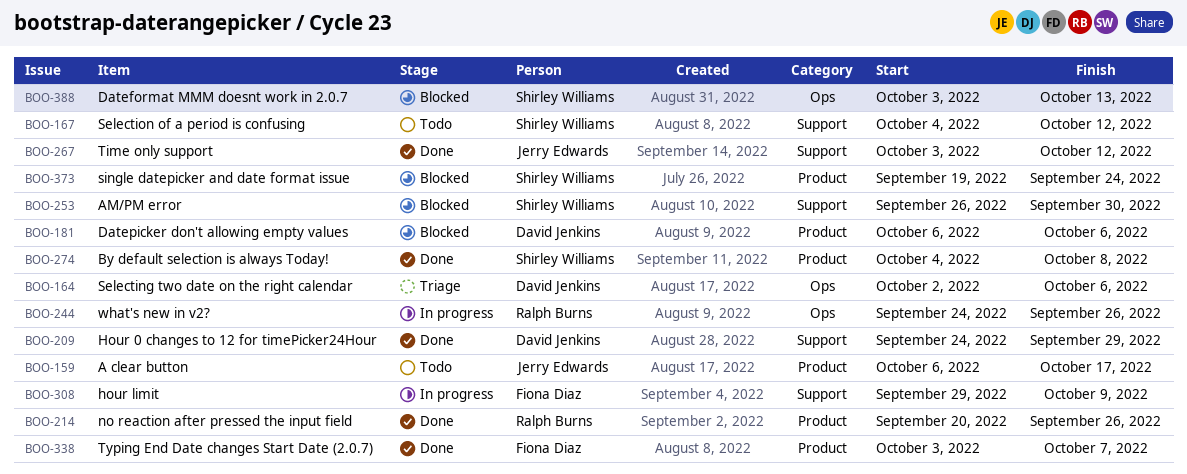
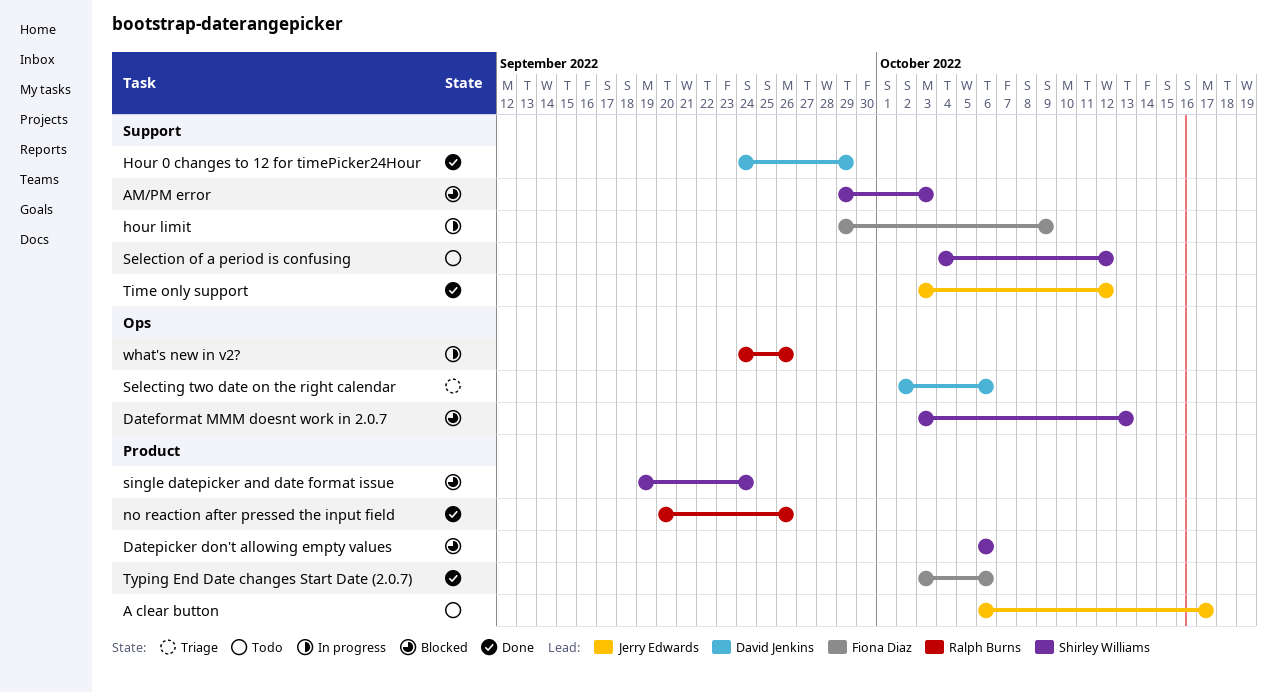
AM/PM error, start: Sep 26 -> Sep 29
AM/PM error, due: Sep 30 -> Oct 3
By default selection is always Today!: present -> none
Datepicker don't allowing empty values, owner: David Jenkins -> Shirley Williams
Typing End Date changes Start Date (2.0.7), due: Oct 7 -> Oct 6

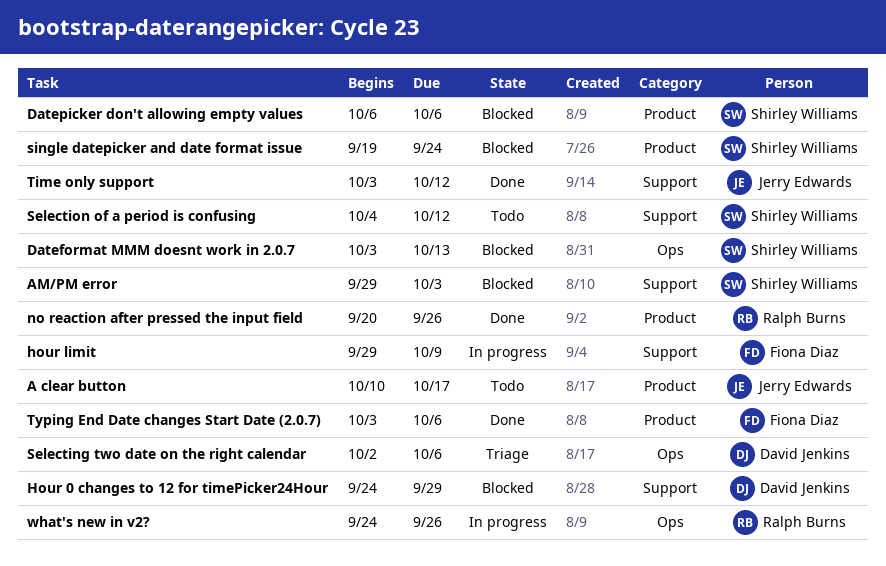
A clear button, start: Oct 6 -> Oct 10
Hour 0 changes to 12 for timePicker24Hour, status: Done -> Blocked

